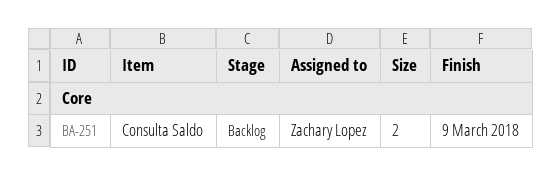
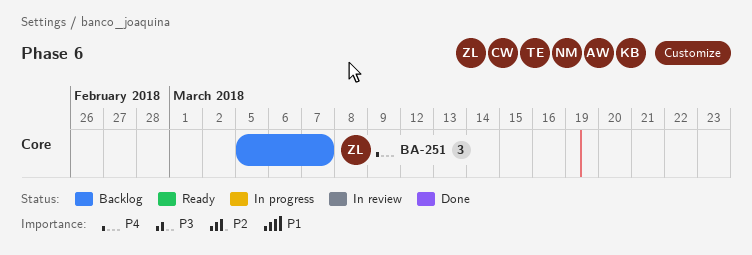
BA-251, estimate: 2 -> 3
BA-251, due: Mar 9 -> Mar 7

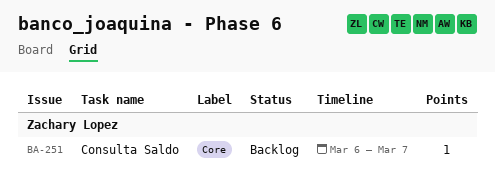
BA-251, estimate: 3 -> 1
BA-251, start: Mar 5 -> Mar 6

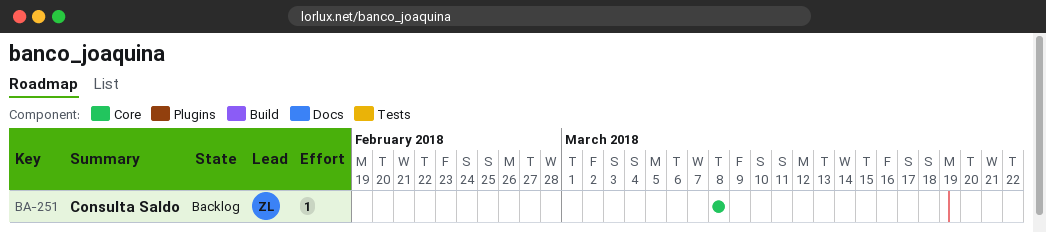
BA-251, start: Mar 6 -> Mar 8
BA-251, due: Mar 7 -> Mar 8

